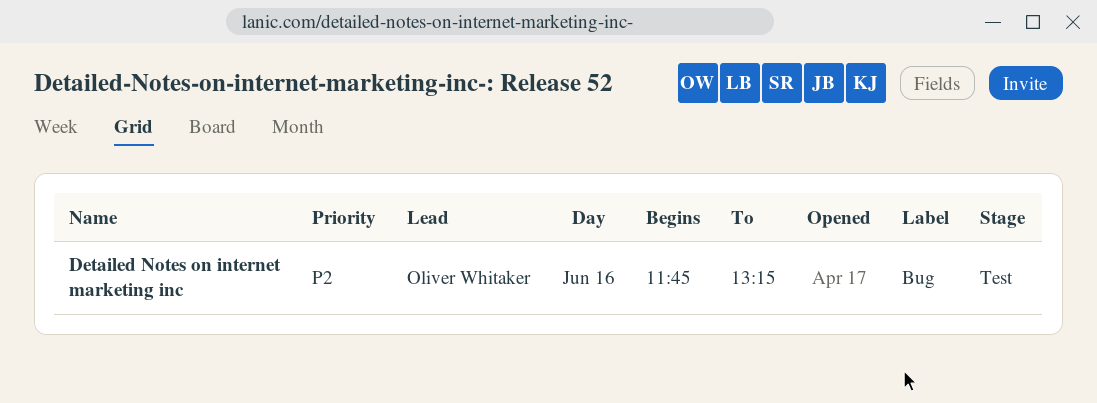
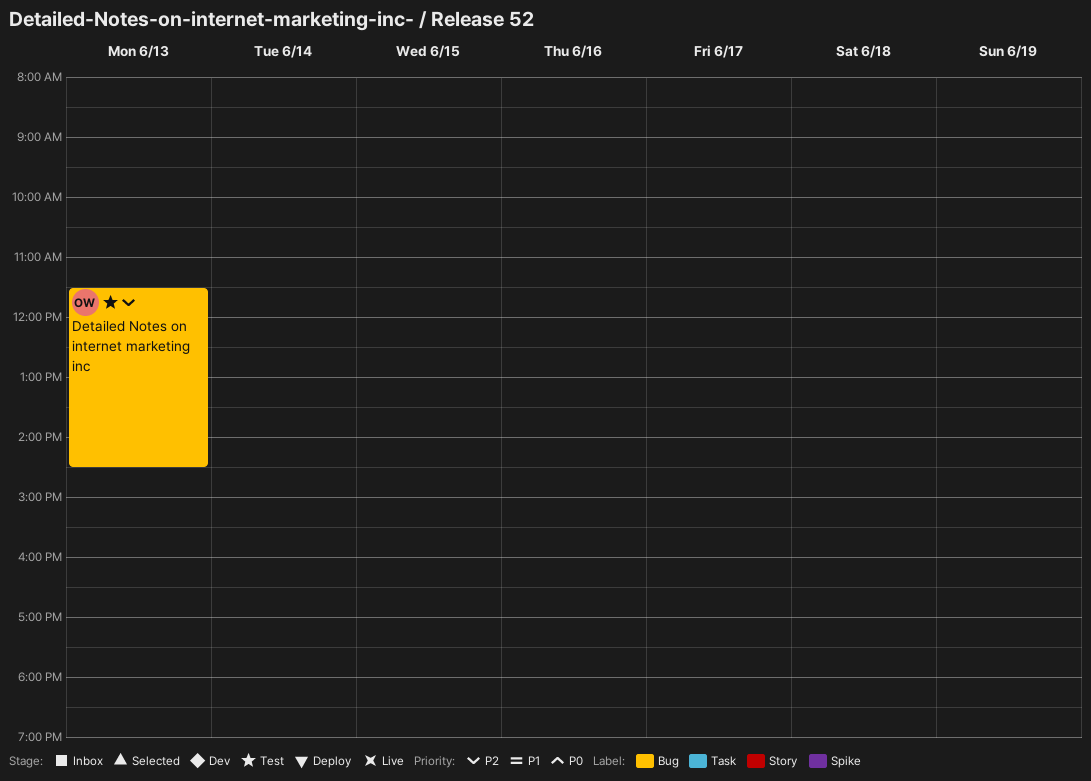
Detailed Notes on internet marketing inc, day: Jun 16 -> Jun 13
Detailed Notes on internet marketing inc, begins: 11:45 -> 11:30
Detailed Notes on internet marketing inc, ends: 13:15 -> 14:30

